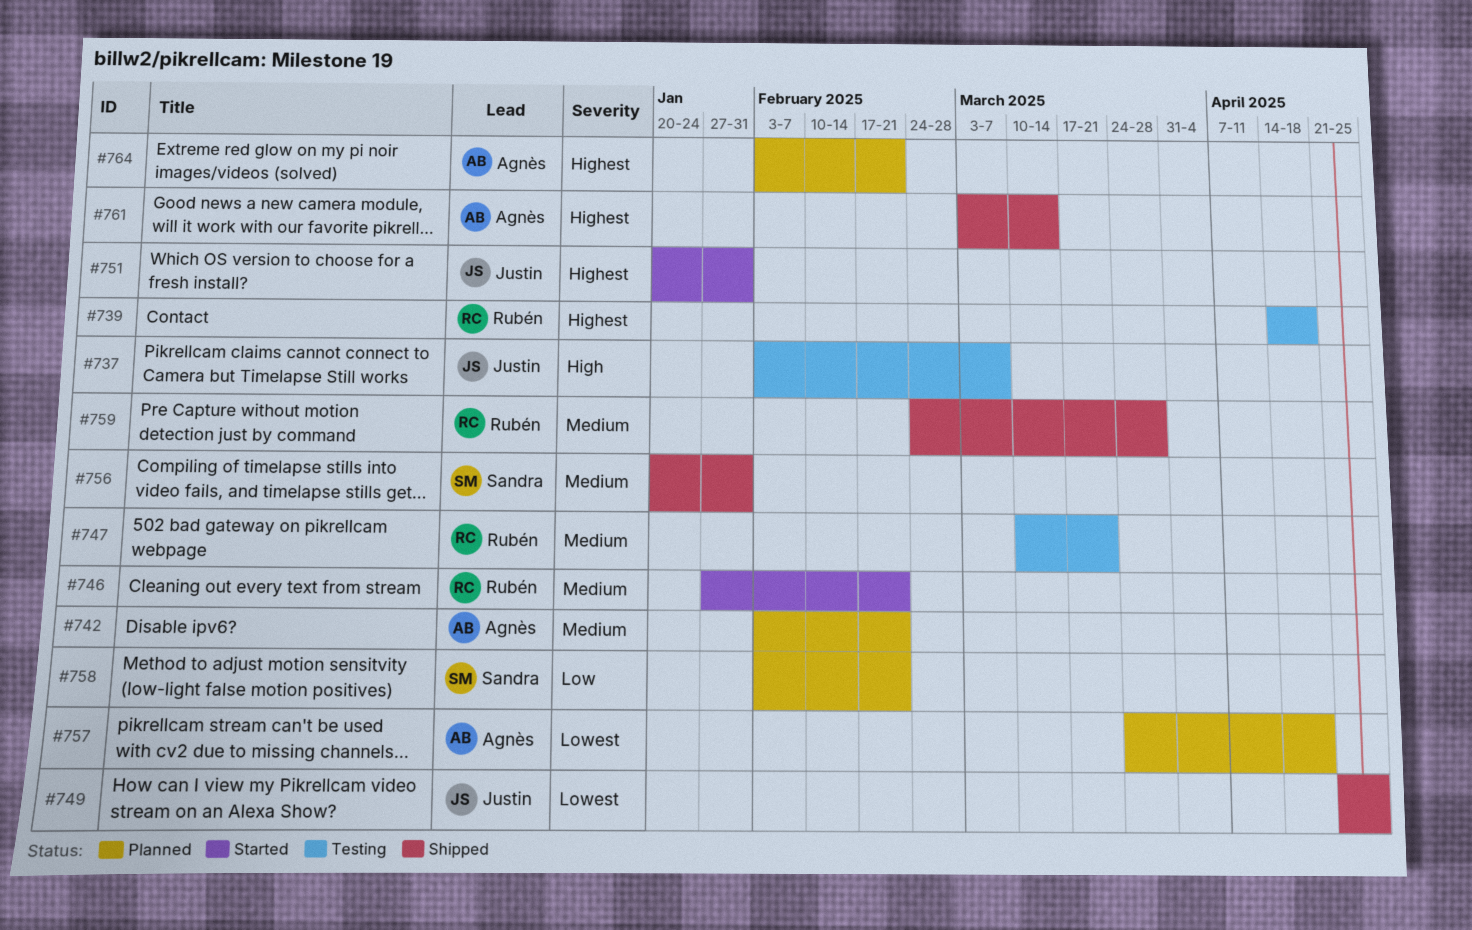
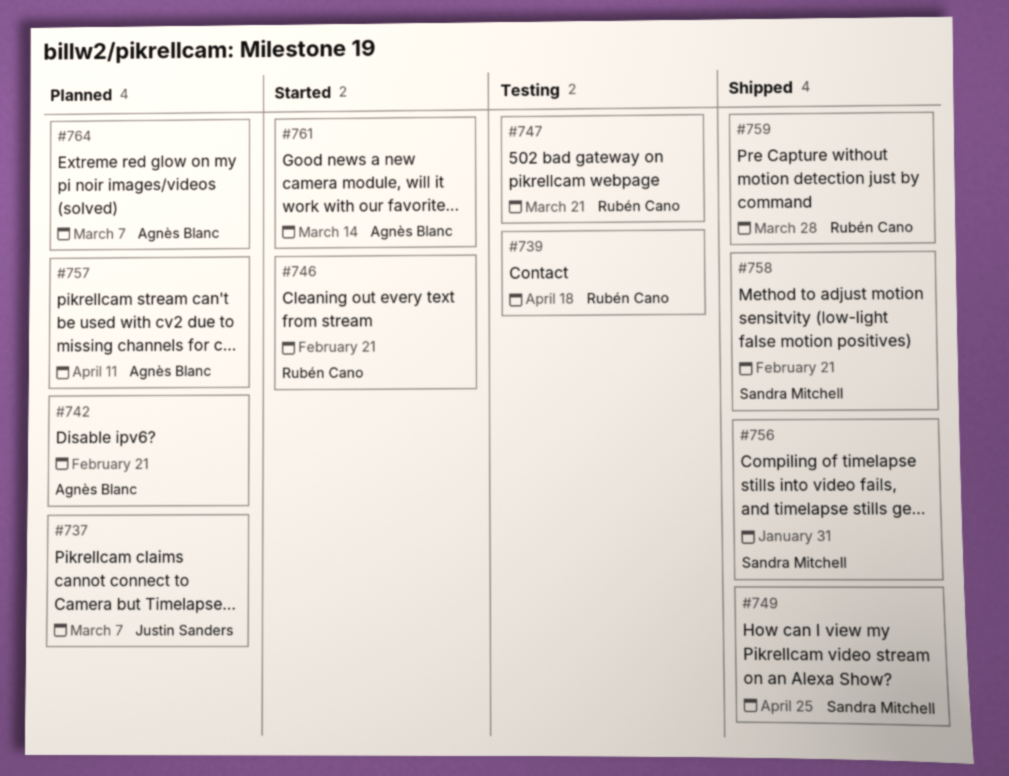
#737, status: Testing -> Planned
#749, owner: Justin Sanders -> Sandra Mitchell
#751: present -> none
#757, due: Apr 18 -> Apr 11
#758, status: Planned -> Shipped
#761, status: Shipped -> Started
#764, due: Feb 21 -> Mar 7

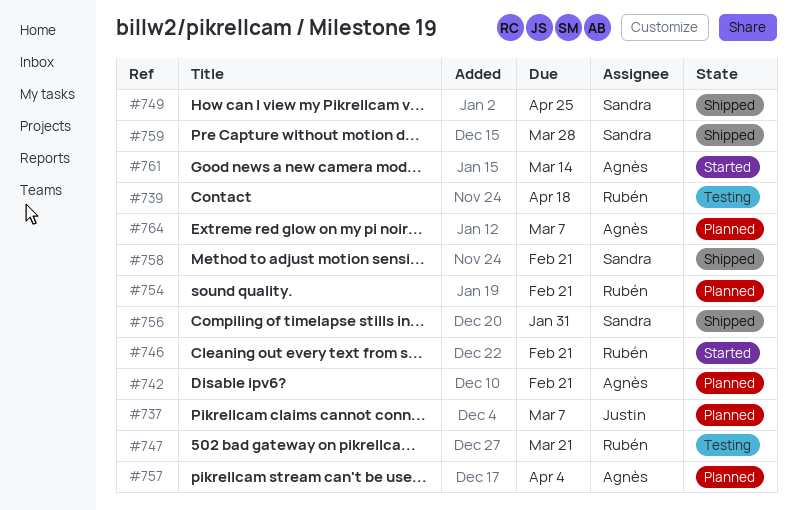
#754: none -> present
#757, due: Apr 11 -> Apr 4
#759, owner: Rubén Cano -> Sandra Mitchell

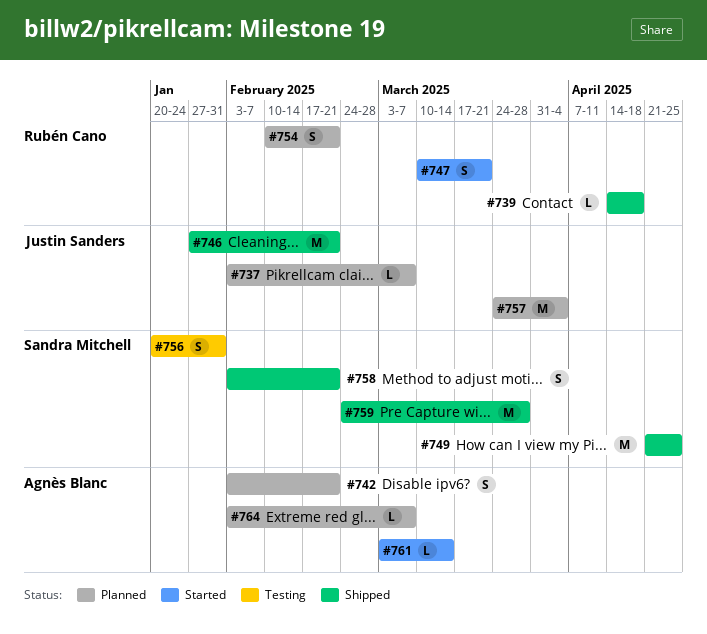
#739, status: Testing -> Shipped
#746, status: Started -> Shipped
#746, owner: Rubén Cano -> Justin Sanders
#747, status: Testing -> Started
#756, status: Shipped -> Testing
#757, owner: Agnès Blanc -> Justin Sanders

